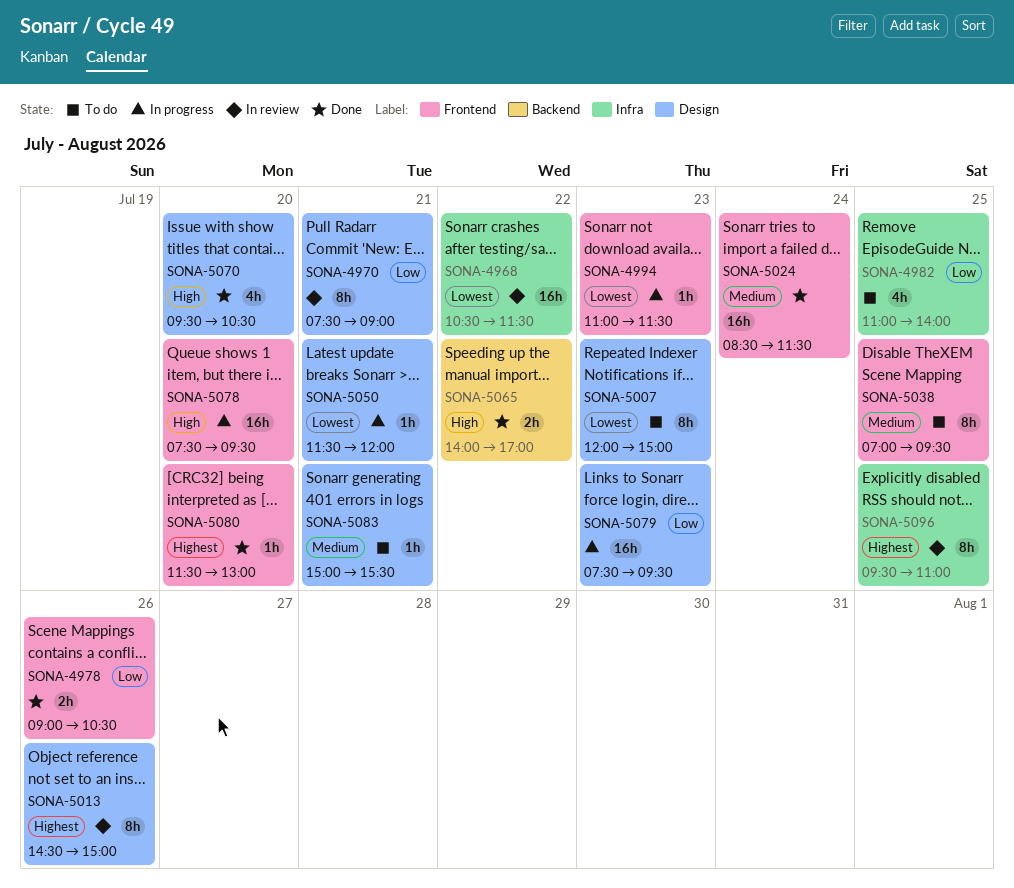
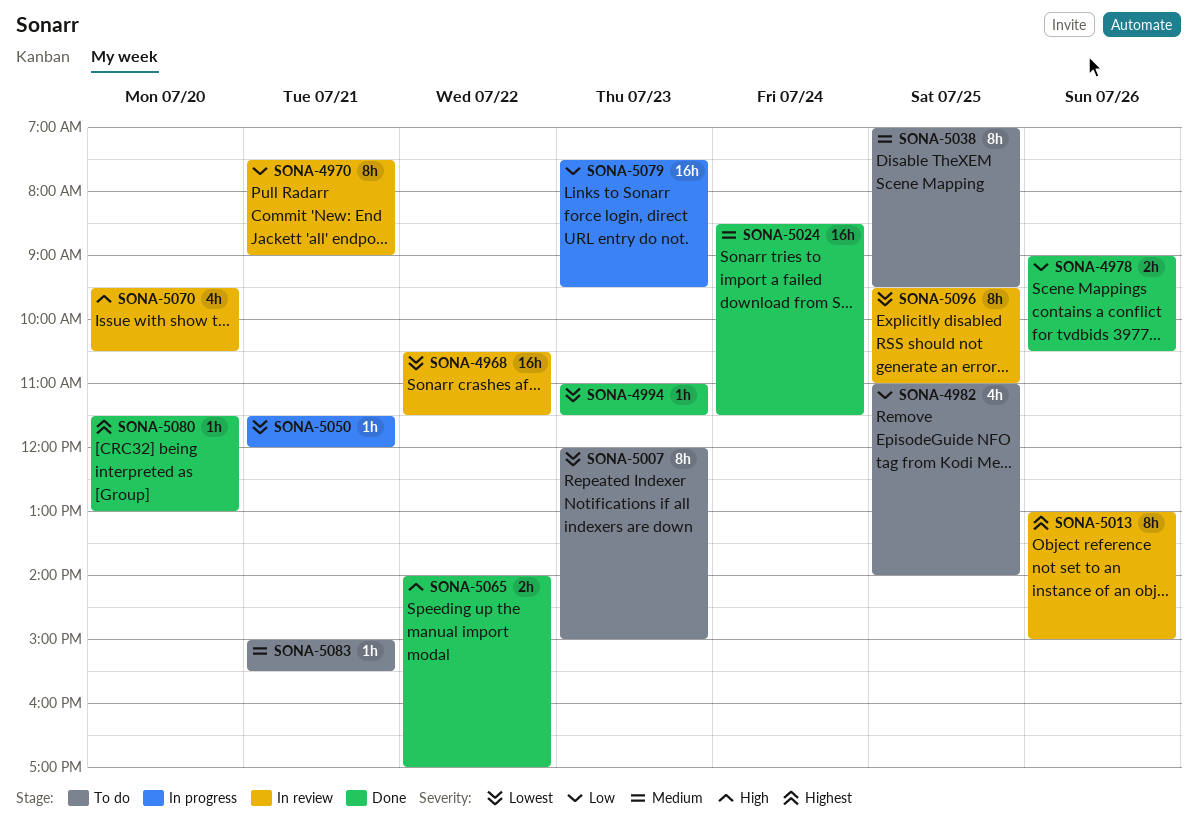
SONA-4994, status: In progress -> Done
SONA-5013, begins: 14:30 -> 13:00
SONA-5070, status: Done -> In review
SONA-5078: present -> none
SONA-5096, priority: Highest -> Lowest

